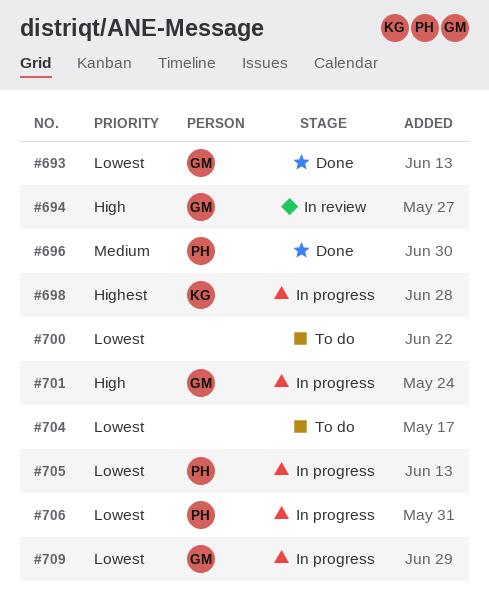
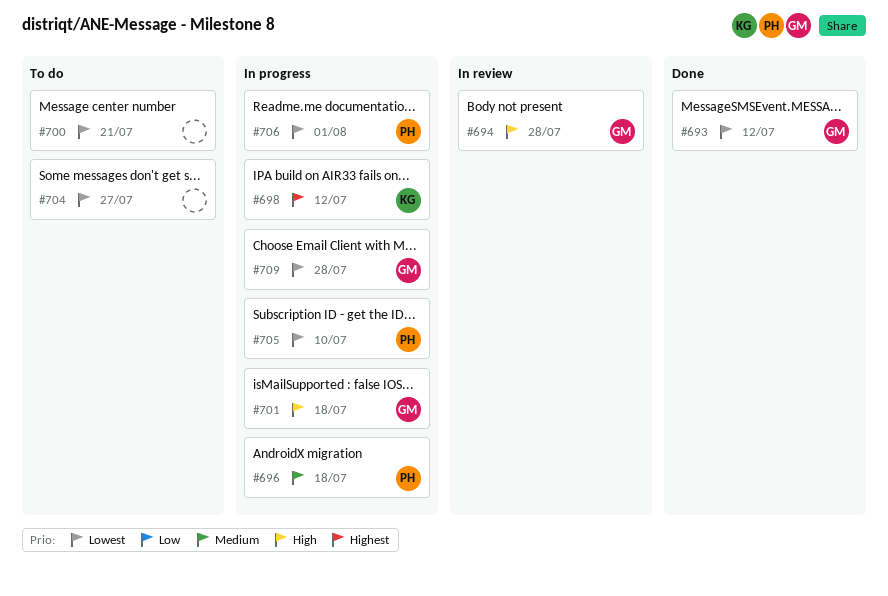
#696, status: Done -> In progress

